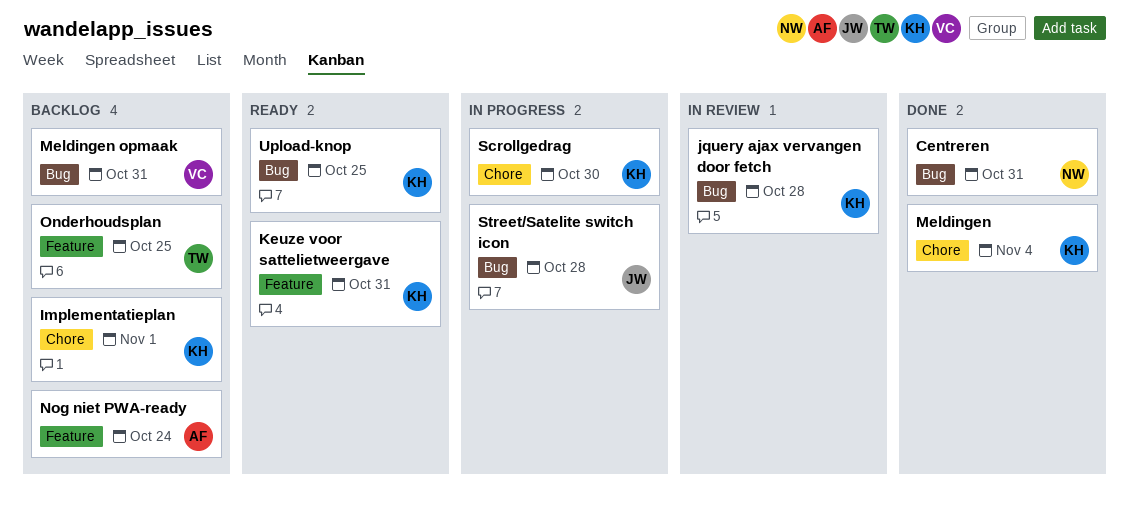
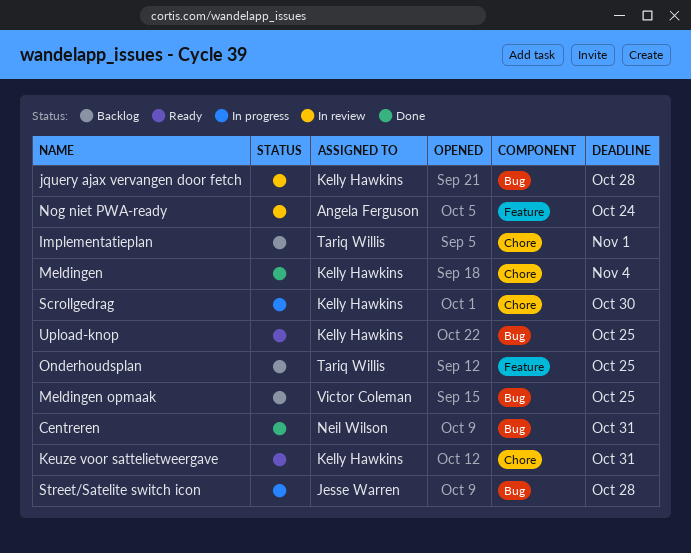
Implementatieplan, owner: Kelly Hawkins -> Tariq Willis
Keuze voor sattelietweergave, label: Feature -> Chore
Meldingen opmaak, due: Oct 31 -> Oct 25
Nog niet PWA-ready, status: Backlog -> In review

